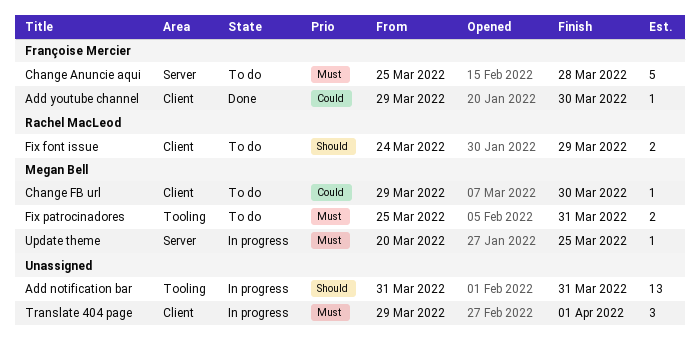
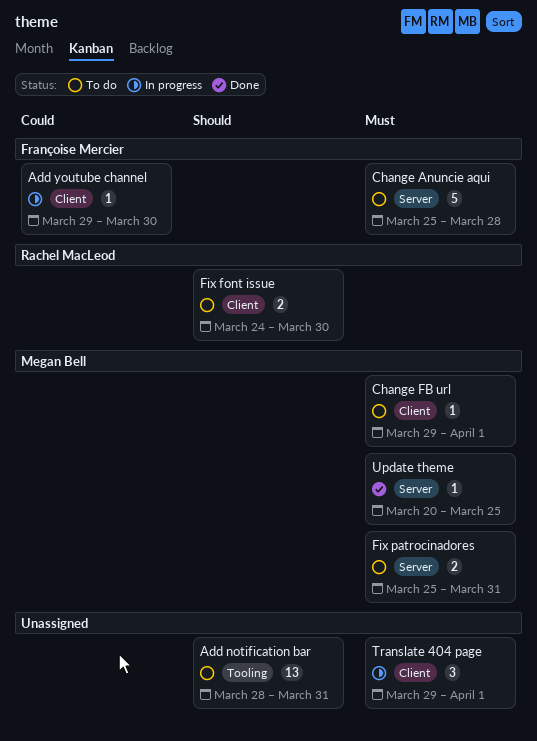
Add notification bar, status: In progress -> To do
Add notification bar, start: Mar 31 -> Mar 28
Add youtube channel, status: Done -> In progress
Change FB url, priority: Could -> Must
Change FB url, due: Mar 30 -> Apr 1
Fix font issue, due: Mar 29 -> Mar 30
Fix patrocinadores, label: Tooling -> Server
Update theme, status: In progress -> Done

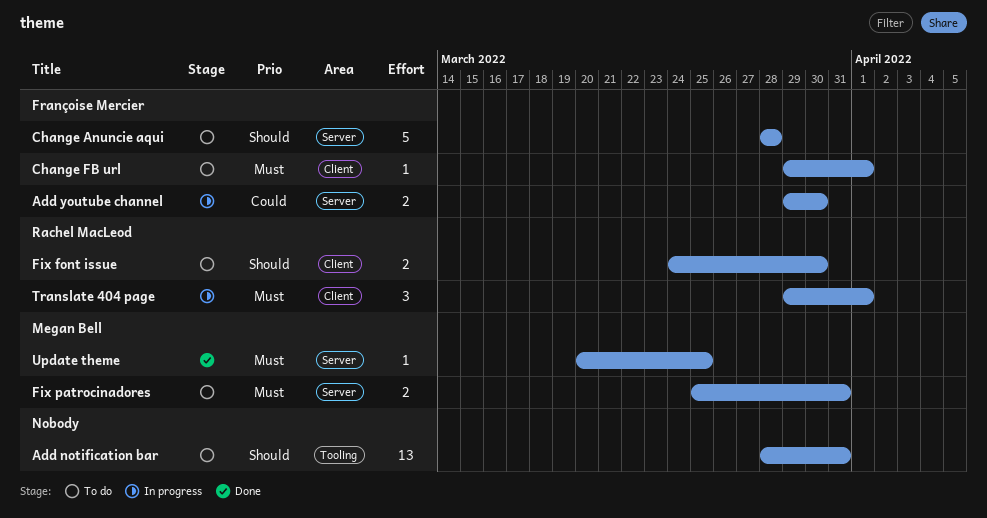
Add youtube channel, label: Client -> Server
Add youtube channel, estimate: 1 -> 2
Change Anuncie aqui, priority: Must -> Should
Change Anuncie aqui, start: Mar 25 -> Mar 28
Change FB url, owner: Megan Bell -> Françoise Mercier
Translate 404 page, owner: none -> Rachel MacLeod

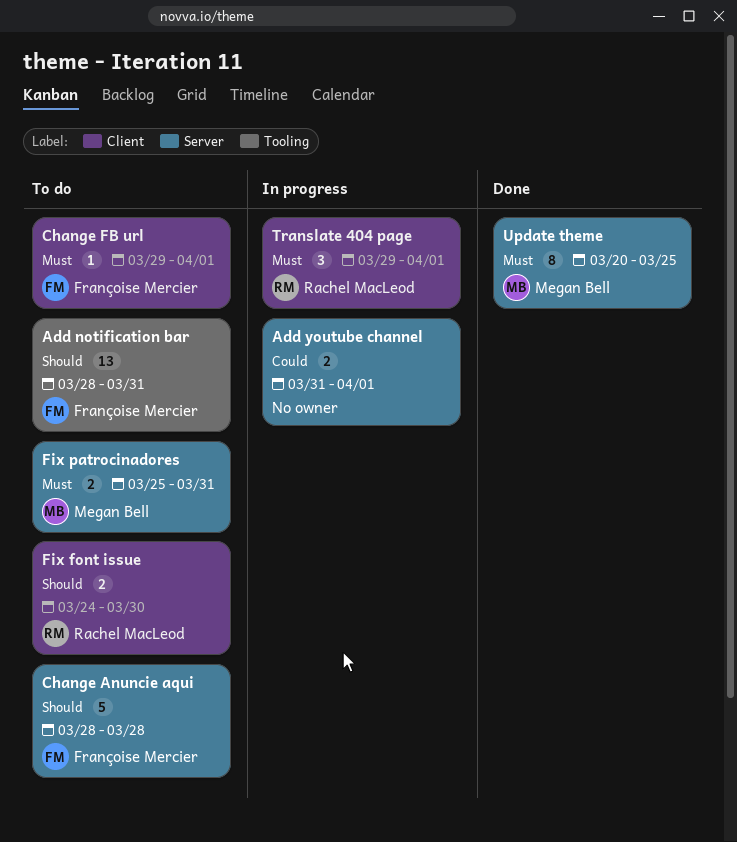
Add notification bar, owner: none -> Françoise Mercier
Add youtube channel, owner: Françoise Mercier -> none
Add youtube channel, start: Mar 29 -> Mar 31
Add youtube channel, due: Mar 30 -> Apr 1
Update theme, estimate: 1 -> 8

